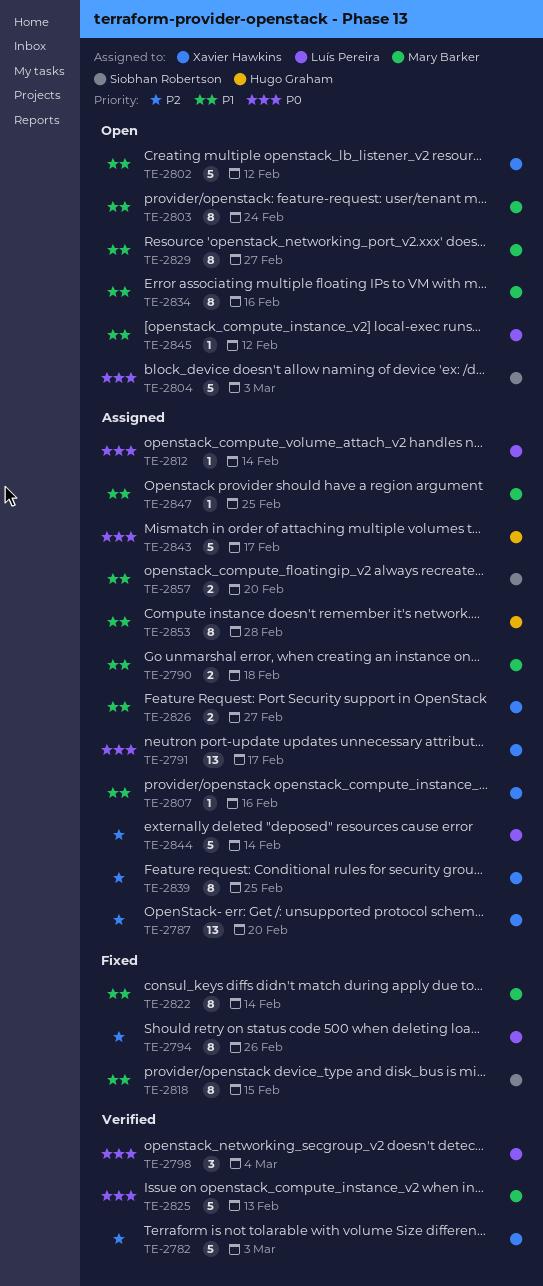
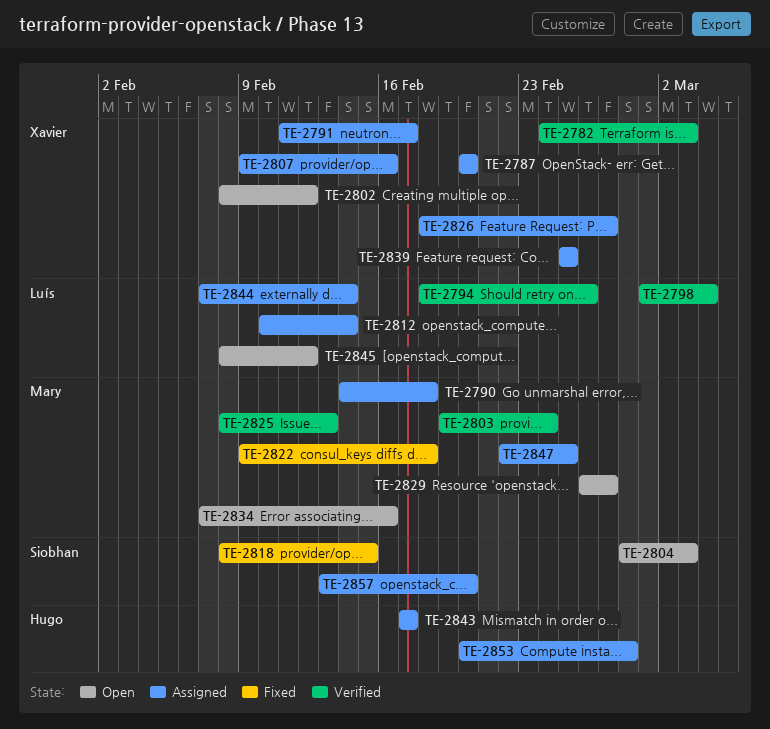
TE-2794, status: Fixed -> Verified
TE-2803, status: Open -> Verified
TE-2822, due: Feb 14 -> Feb 18

